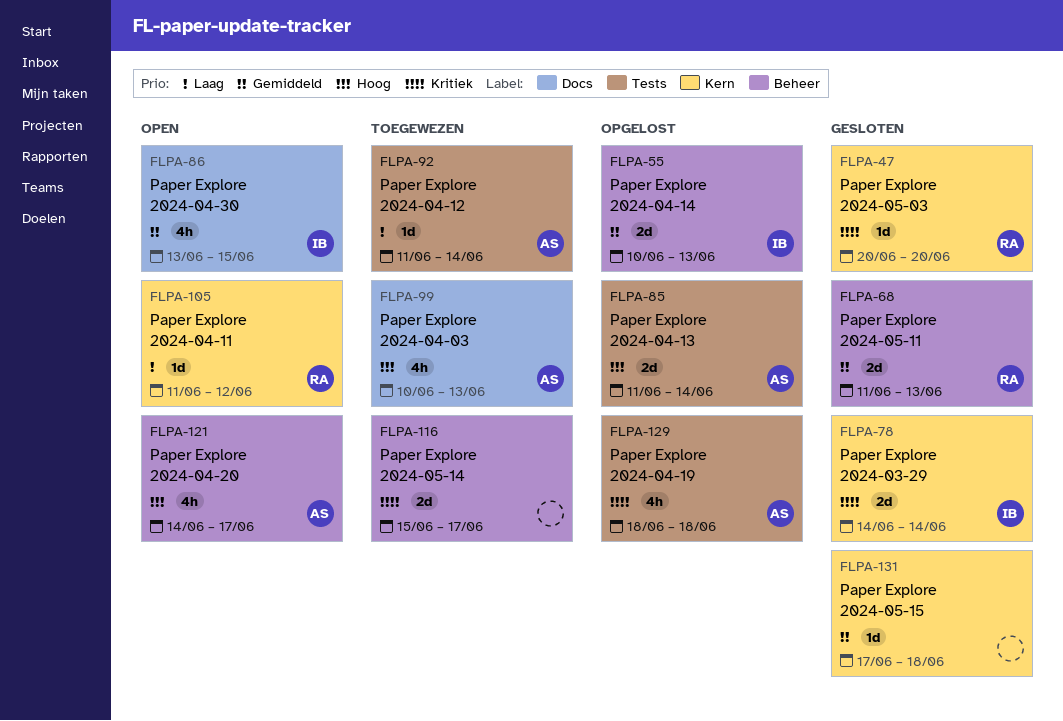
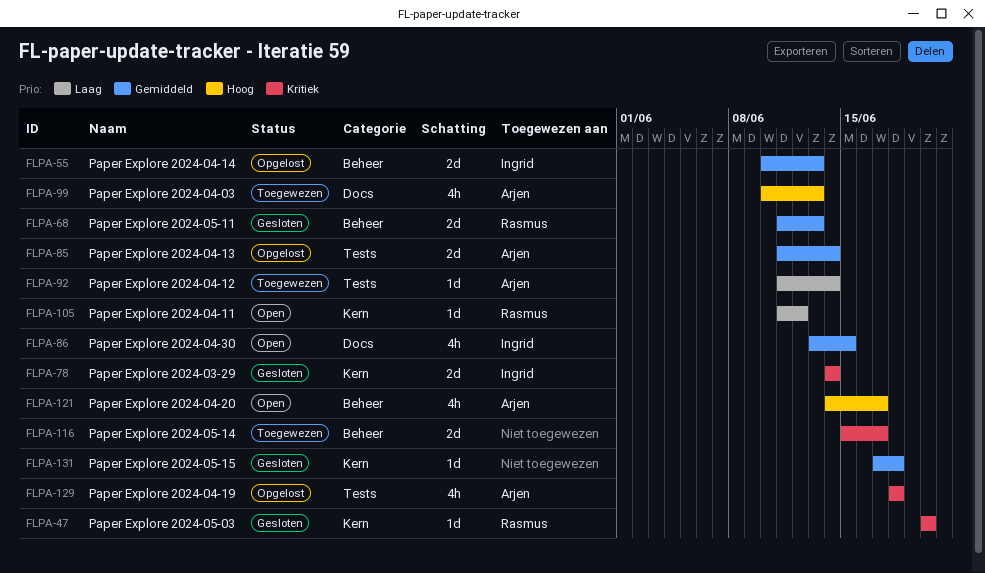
FLPA-85, priority: Hoog -> Gemiddeld

